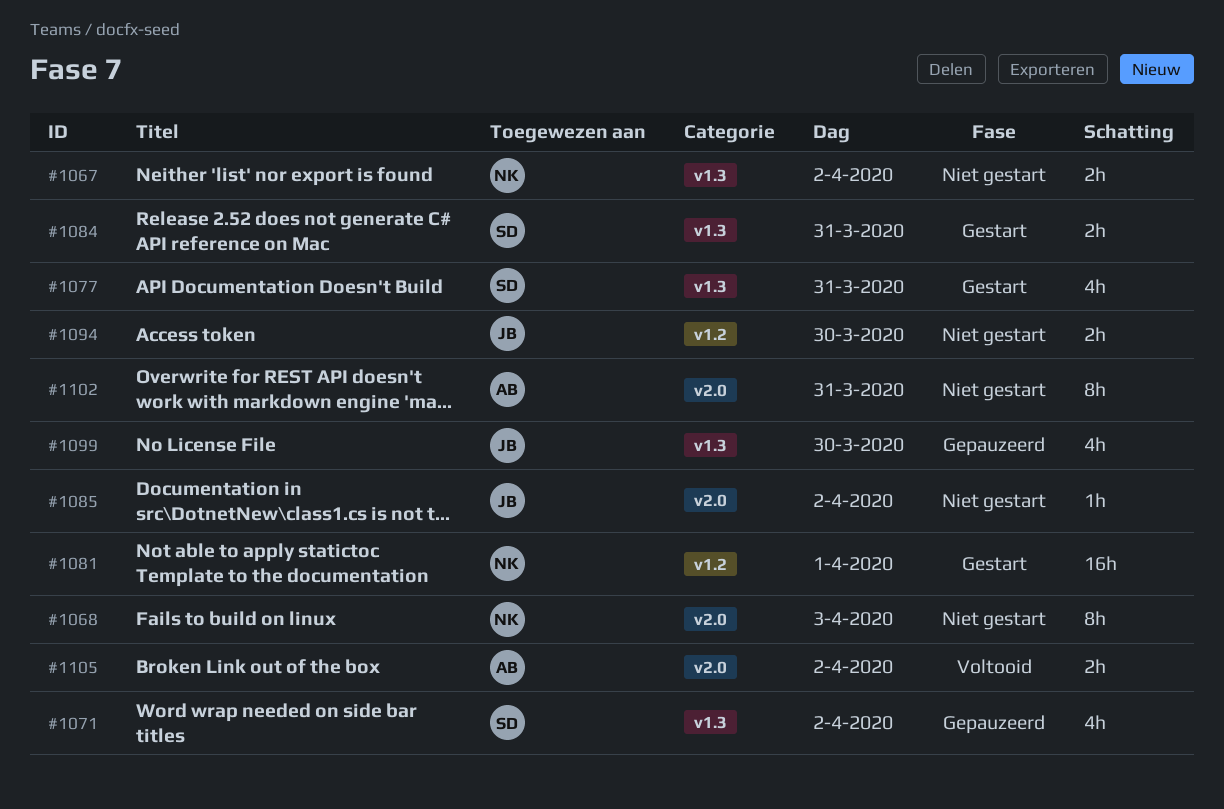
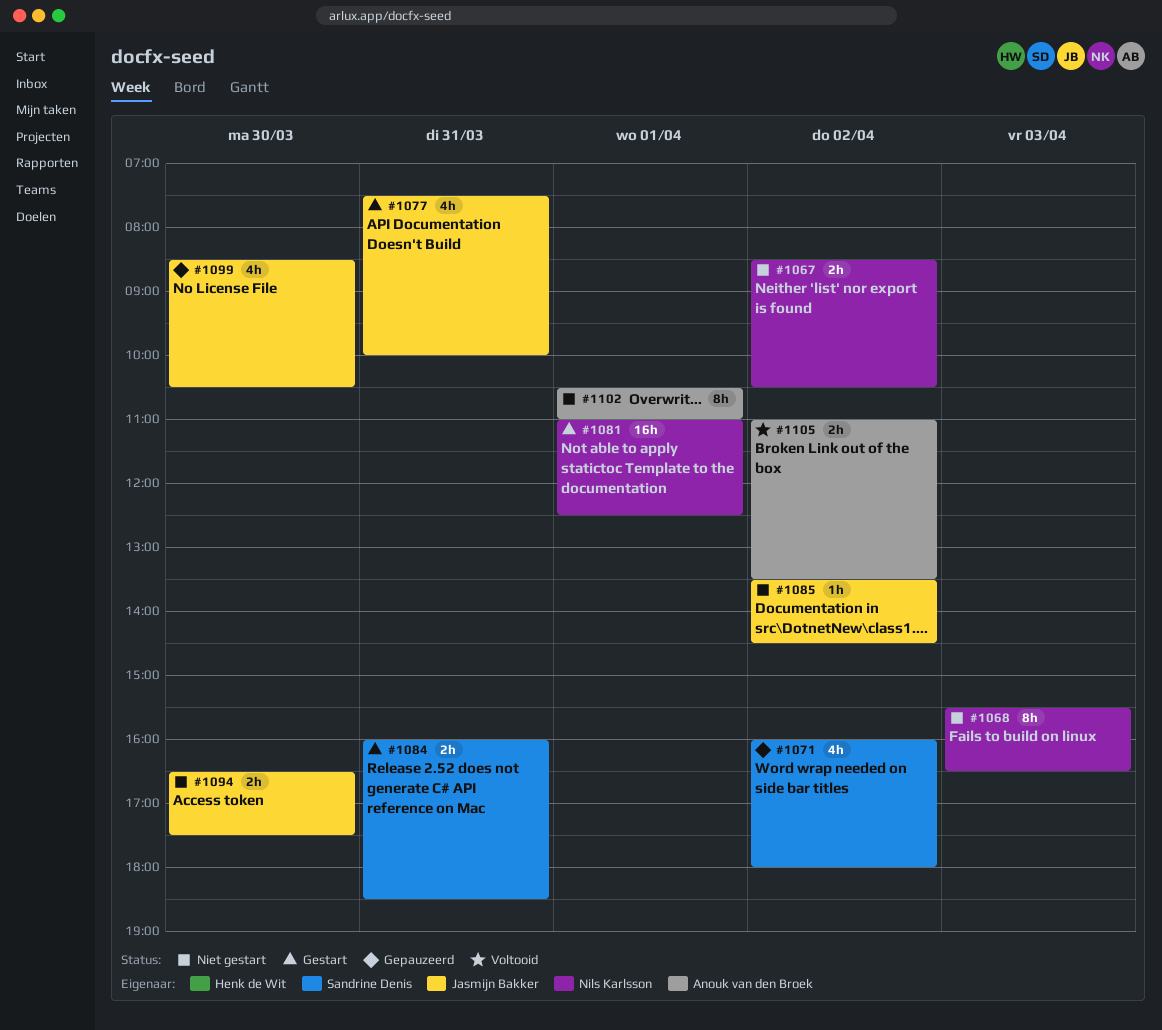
#1077, owner: Sandrine Denis -> Jasmijn Bakker
#1102, day: Mar 31 -> Apr 1

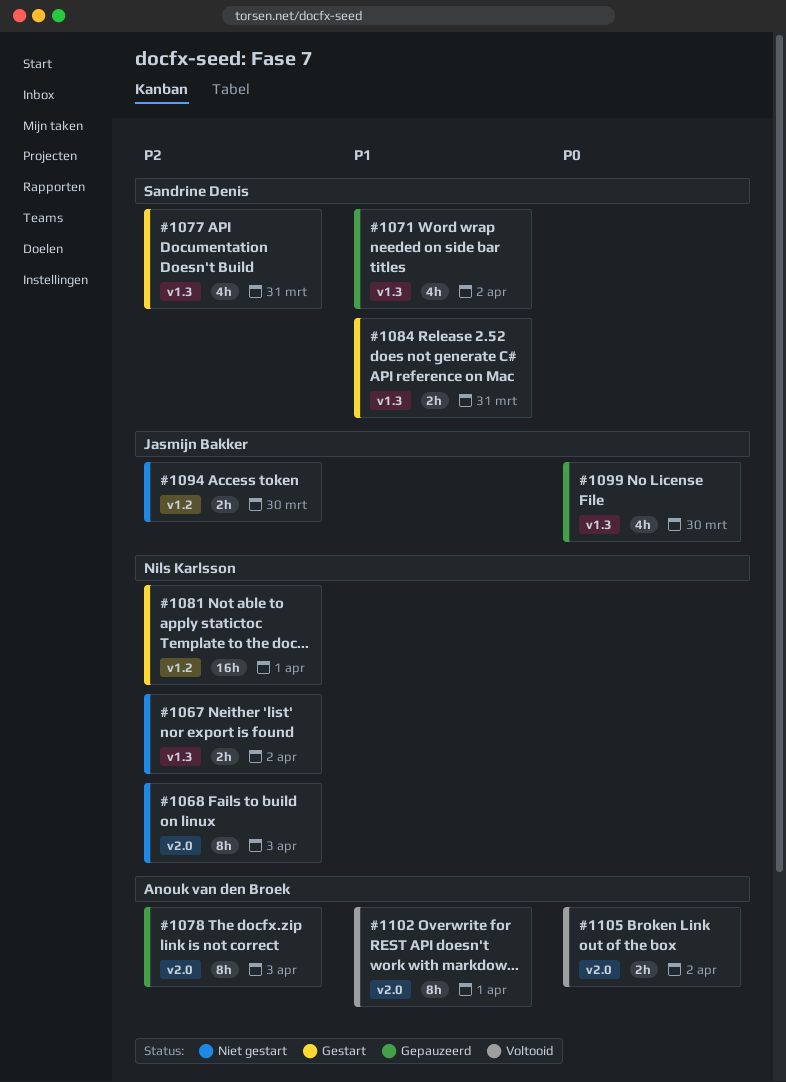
#1077, owner: Jasmijn Bakker -> Sandrine Denis
#1078: none -> present
#1085: present -> none
#1102, status: Niet gestart -> Voltooid

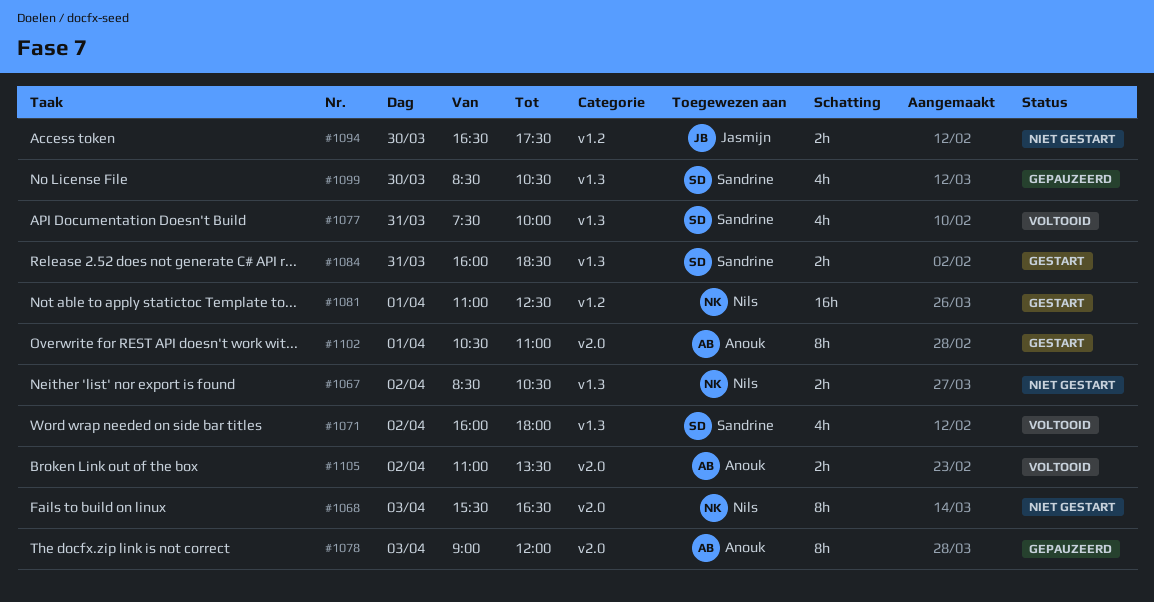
#1071, status: Gepauzeerd -> Voltooid
#1077, status: Gestart -> Voltooid
#1099, owner: Jasmijn Bakker -> Sandrine Denis
#1102, status: Voltooid -> Gestart

